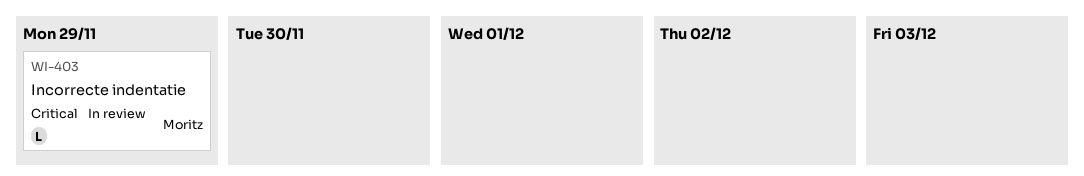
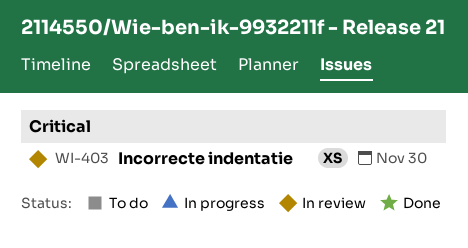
WI-403, estimate: L -> XS
WI-403, due: Nov 29 -> Nov 30

